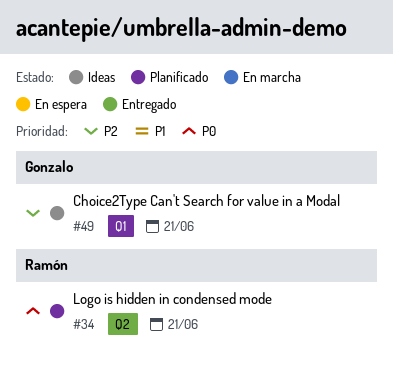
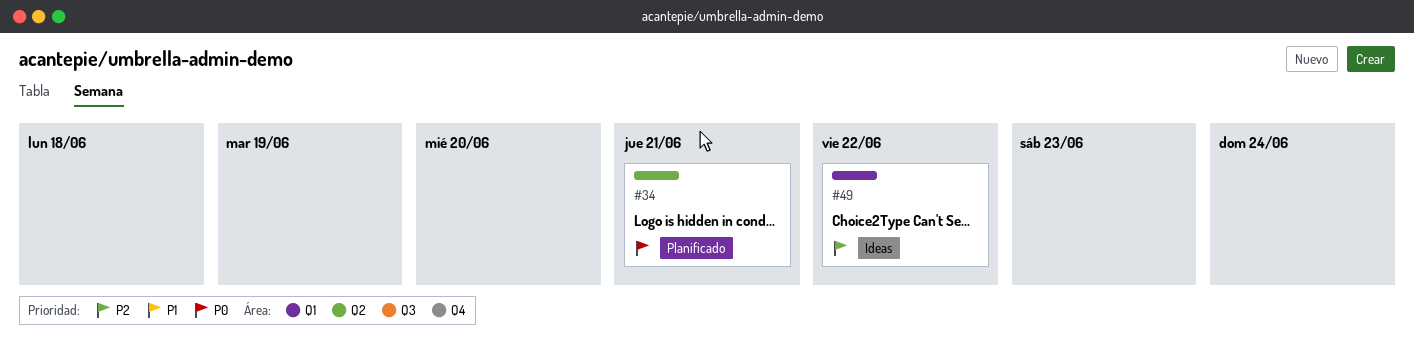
#49, due: Jun 21 -> Jun 22

